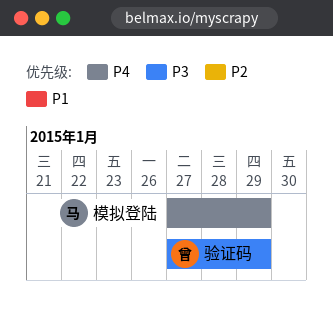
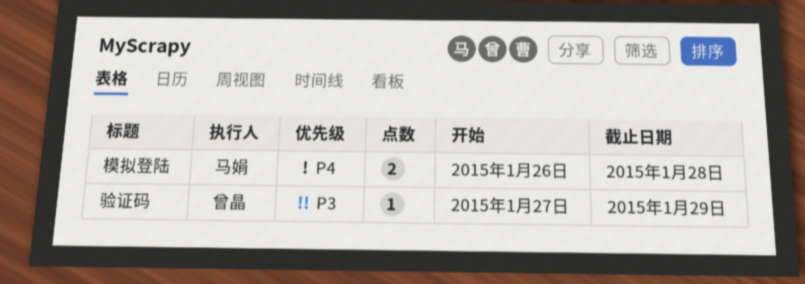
模拟登陆, start: Jan 27 -> Jan 26
模拟登陆, due: Jan 29 -> Jan 28

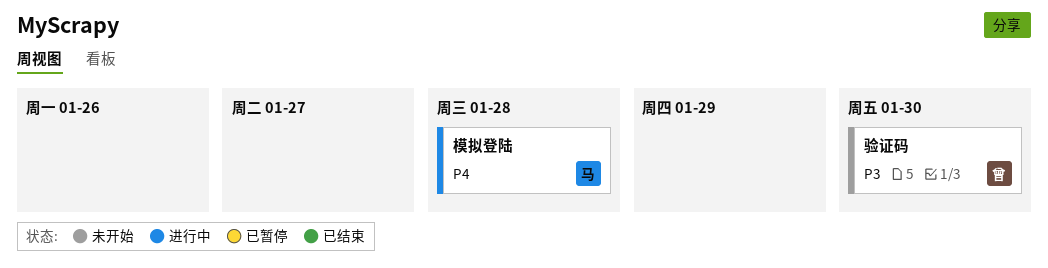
验证码, due: Jan 29 -> Jan 30

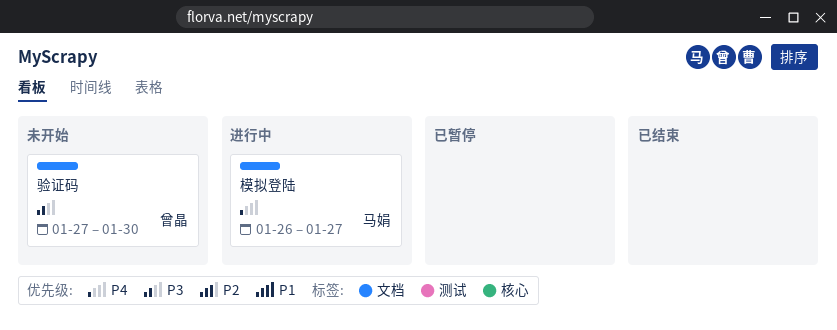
模拟登陆, due: Jan 28 -> Jan 27

